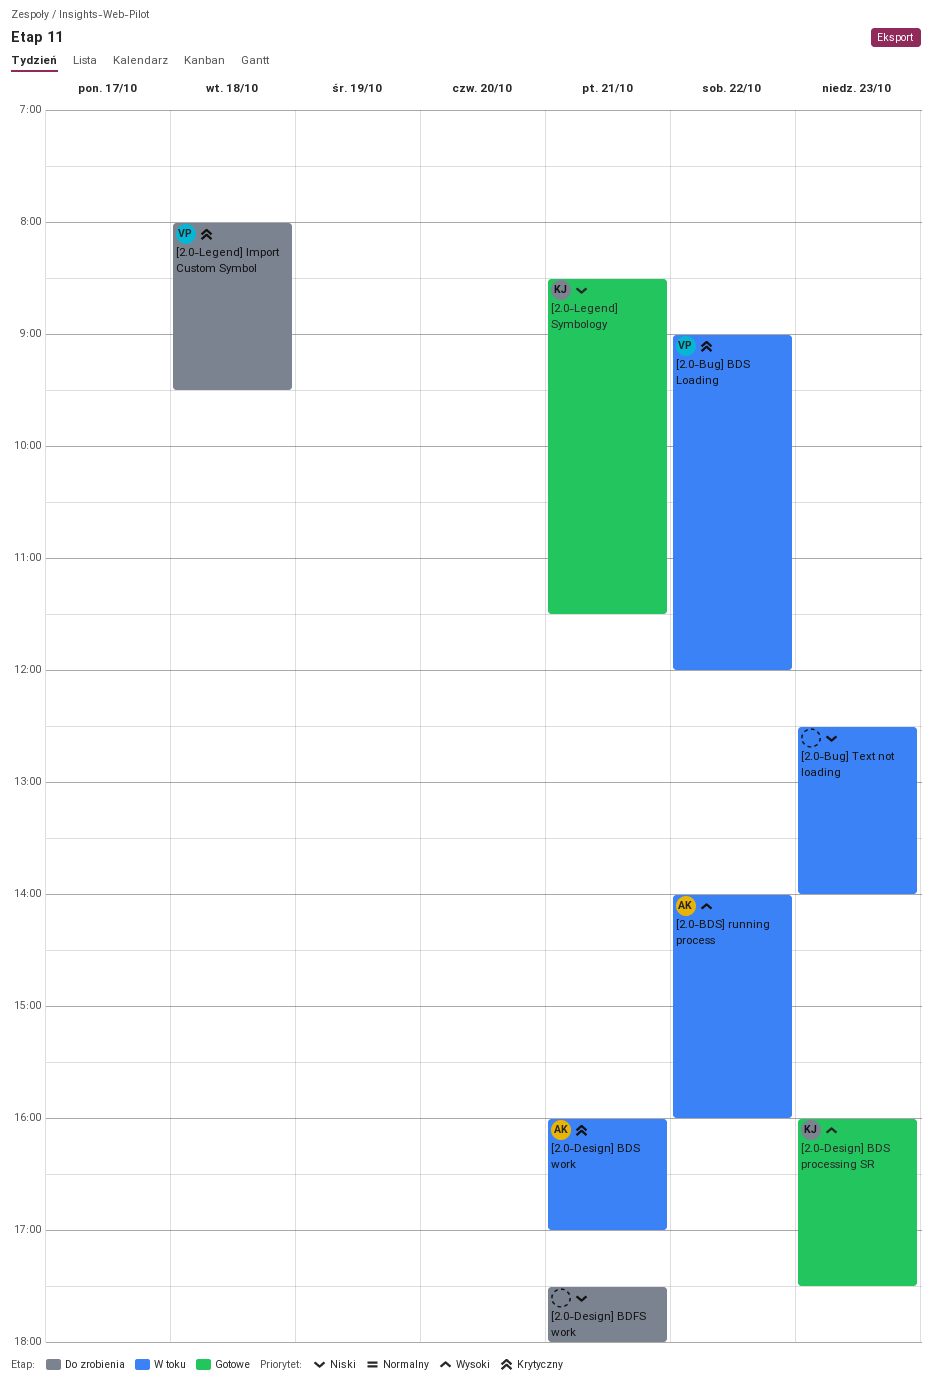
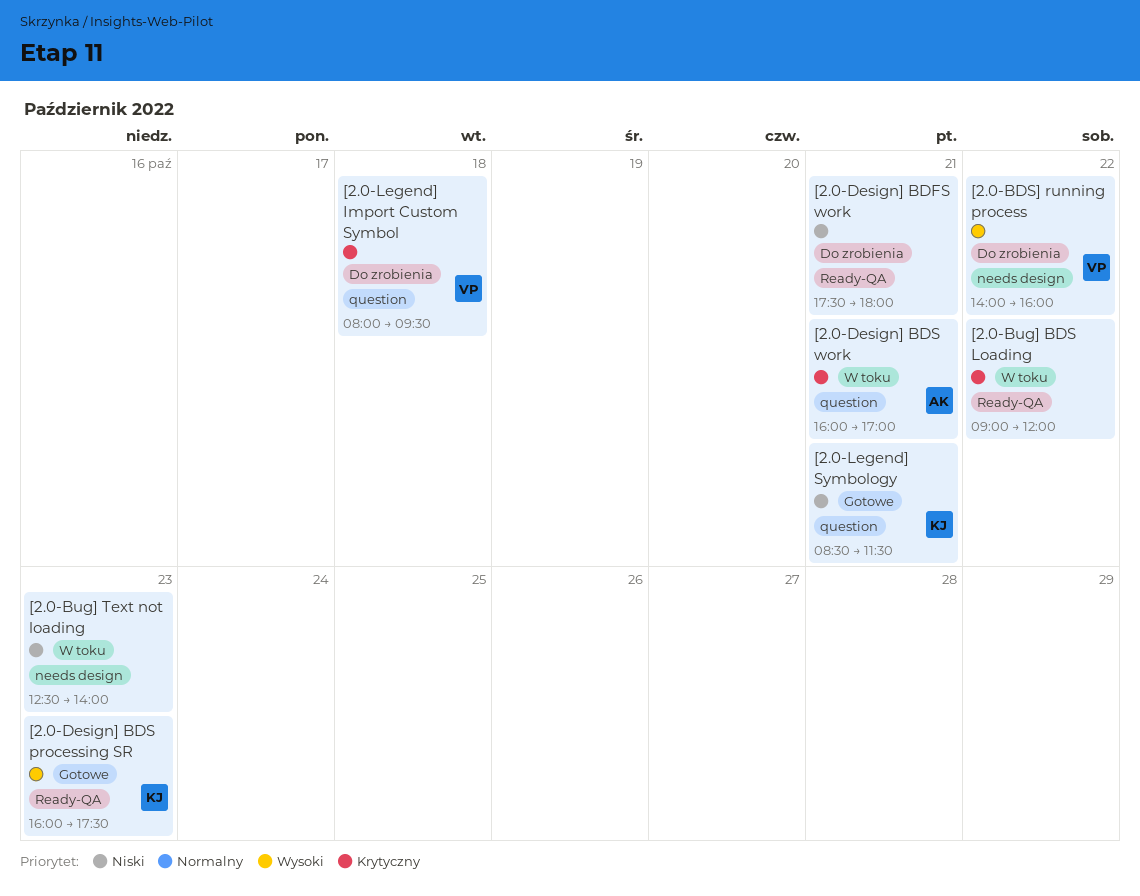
[2.0-BDS] running process, status: W toku -> Do zrobienia
[2.0-BDS] running process, owner: AK -> VP
[2.0-Bug] BDS Loading, owner: VP -> none

